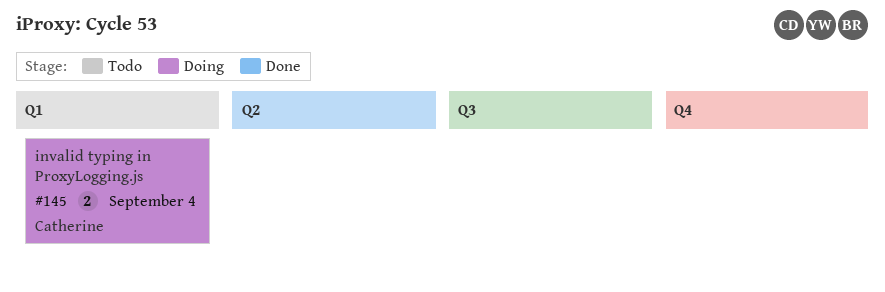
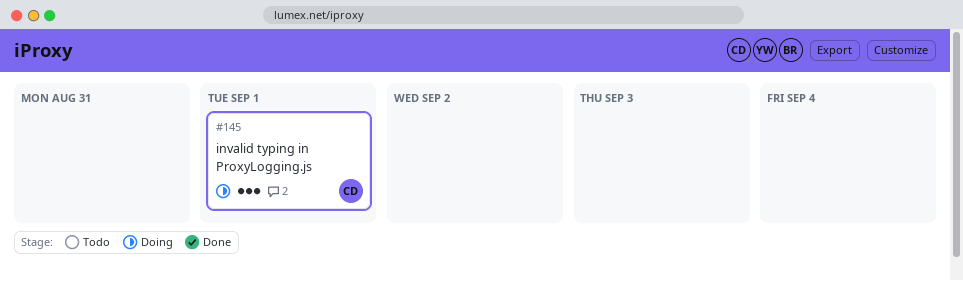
#145, estimate: 2 -> 3
#145, due: Sep 4 -> Sep 1

